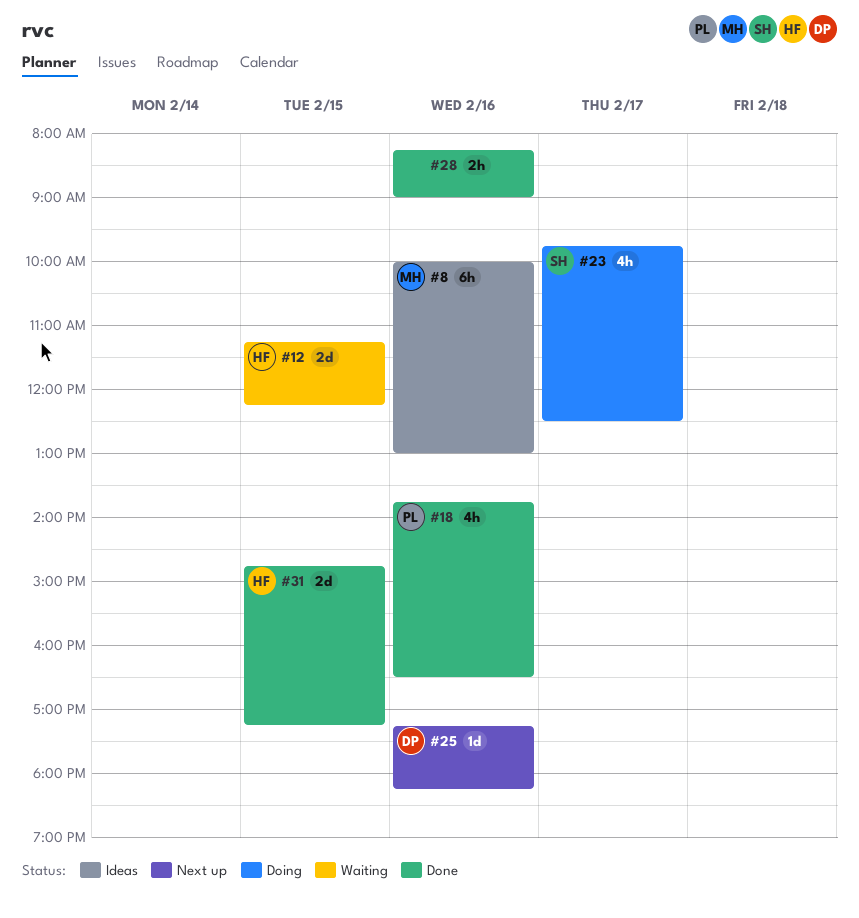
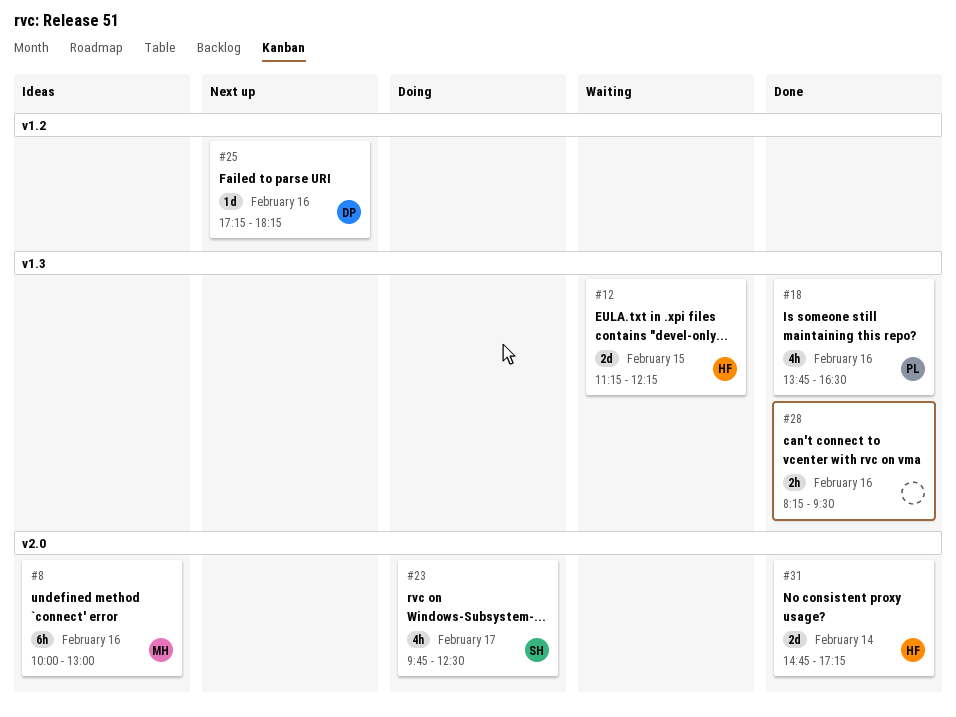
#28, ends: 09:00 -> 09:30
#31, day: Feb 15 -> Feb 14

